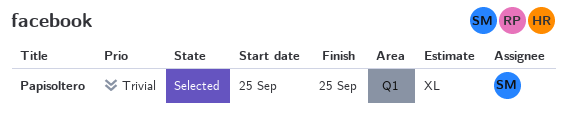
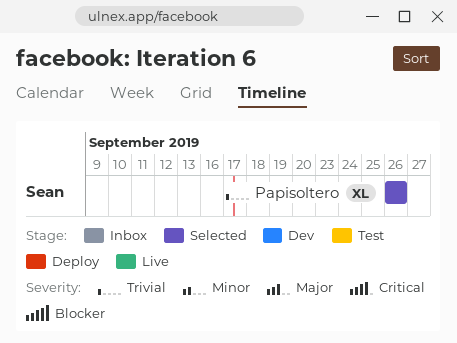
Papisoltero, start: Sep 25 -> Sep 26
Papisoltero, due: Sep 25 -> Sep 26

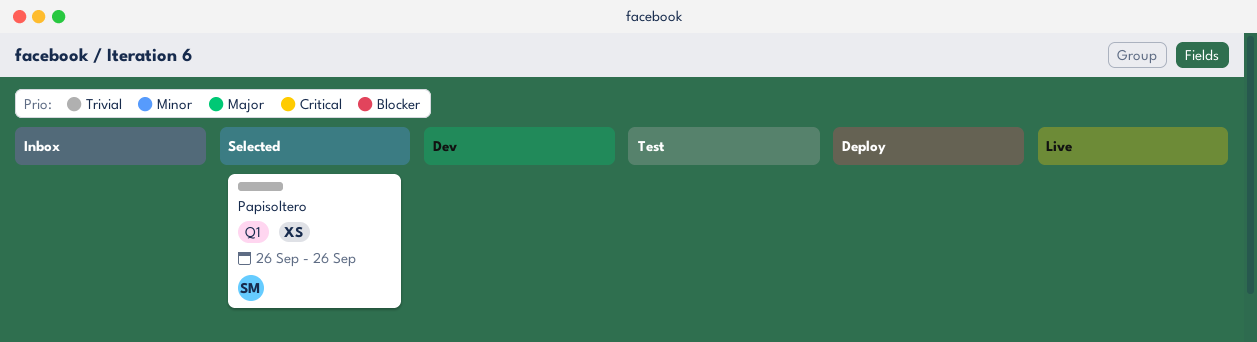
Papisoltero, estimate: XL -> XS

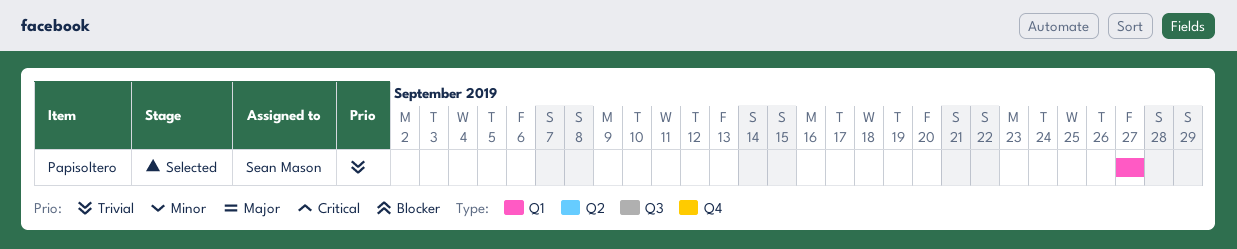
Papisoltero, start: Sep 26 -> Sep 27
Papisoltero, due: Sep 26 -> Sep 27

